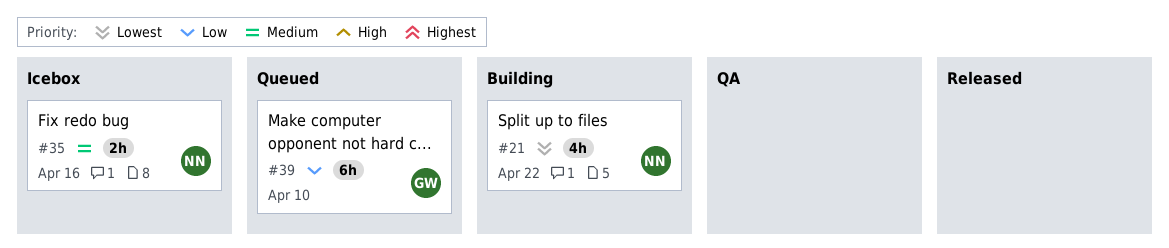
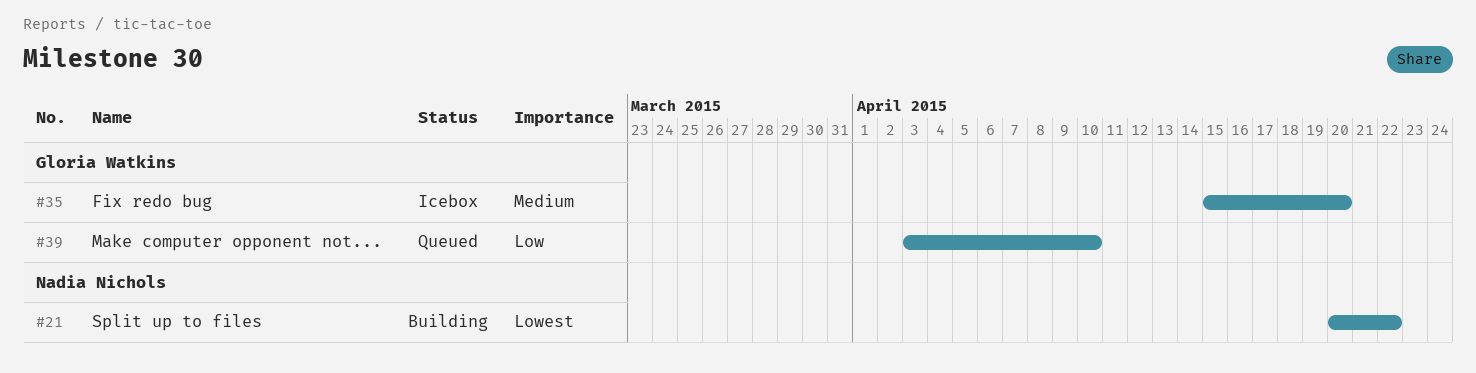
#35, owner: Nadia Nichols -> Gloria Watkins
#35, due: Apr 16 -> Apr 20

